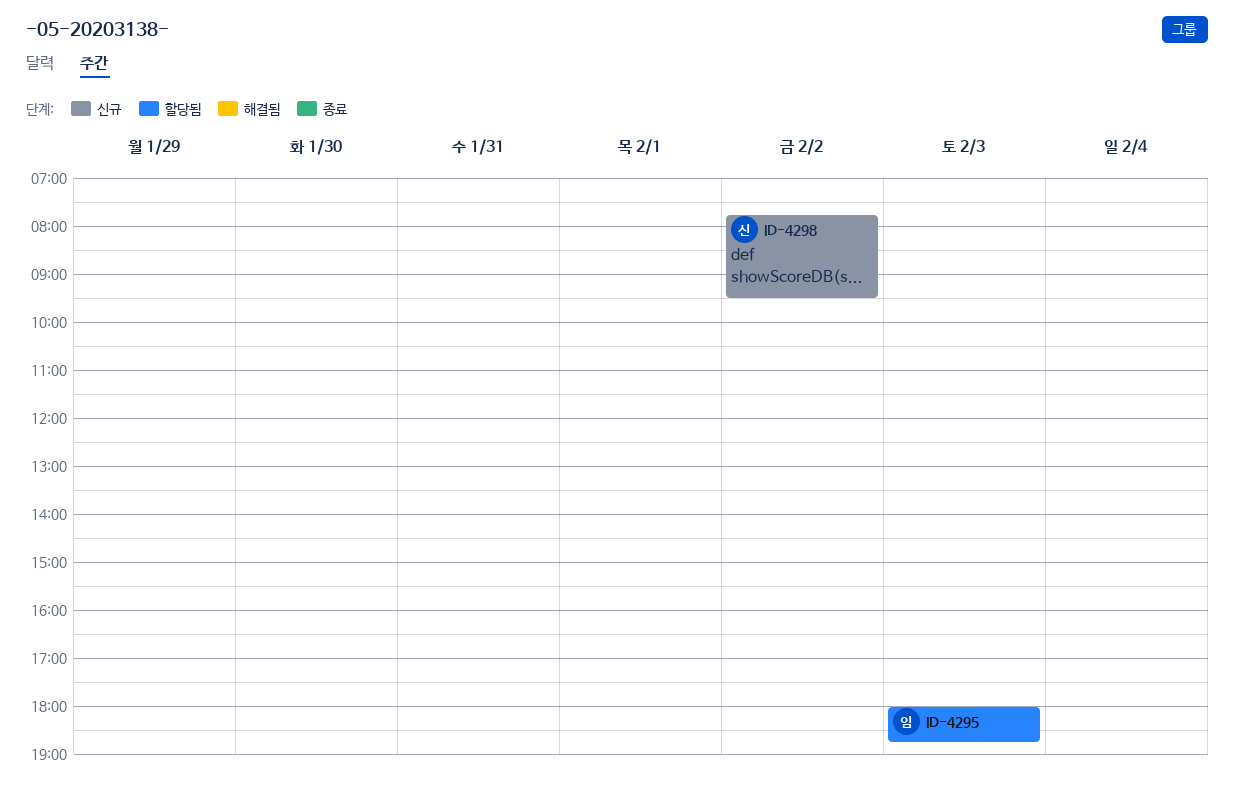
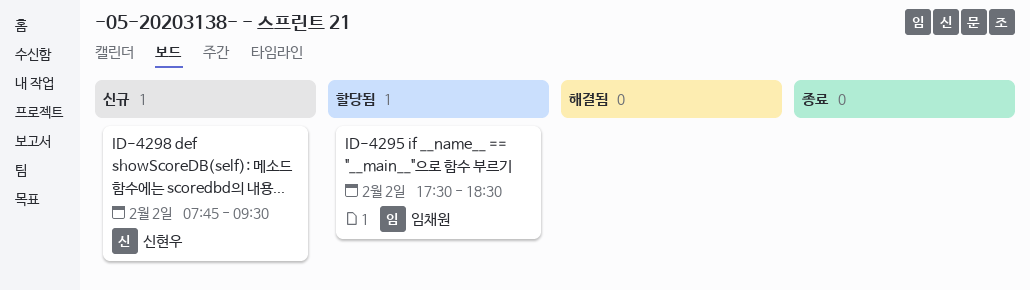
ID-4295, day: Feb 3 -> Feb 2
ID-4295, begins: 18:00 -> 17:30
ID-4295, ends: 18:45 -> 18:30

